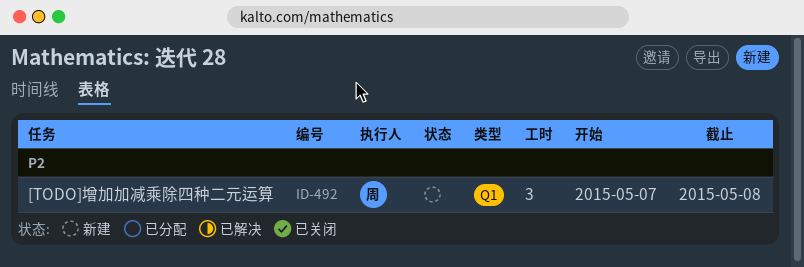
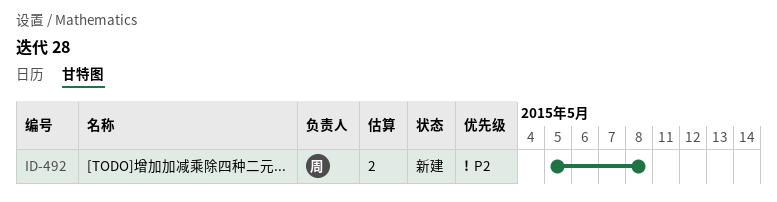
ID-492, estimate: 3 -> 2
ID-492, start: May 7 -> May 5

